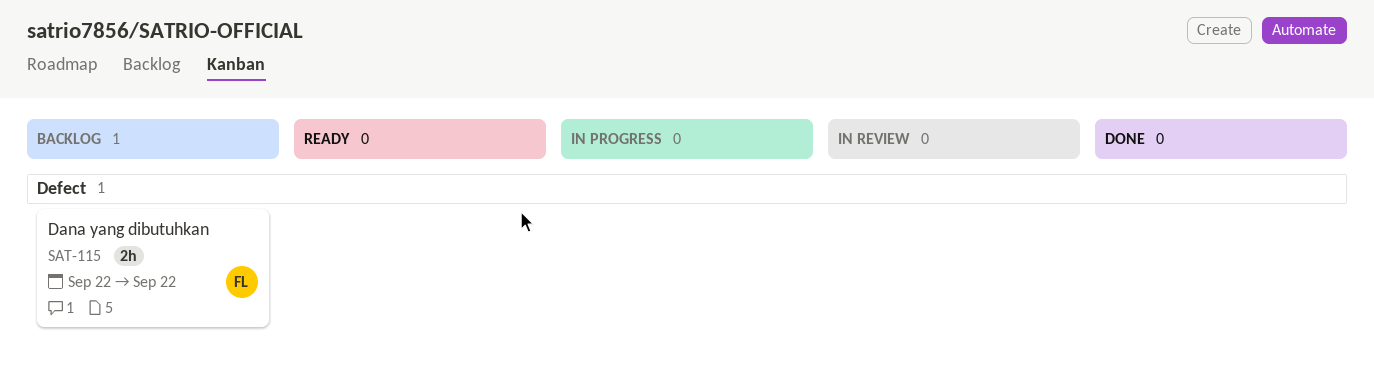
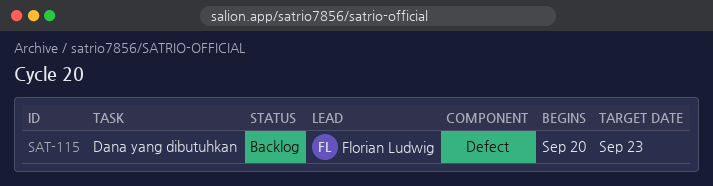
SAT-115, start: Sep 22 -> Sep 20
SAT-115, due: Sep 22 -> Sep 23

